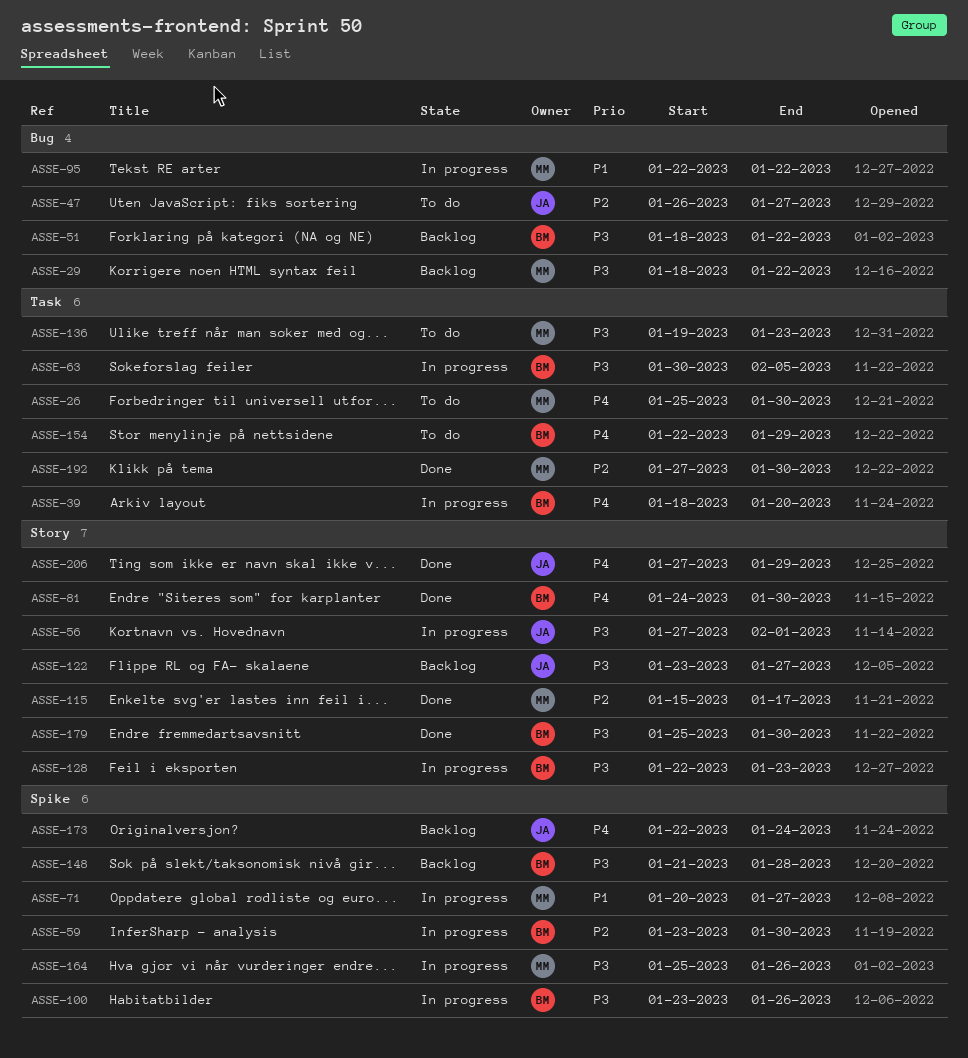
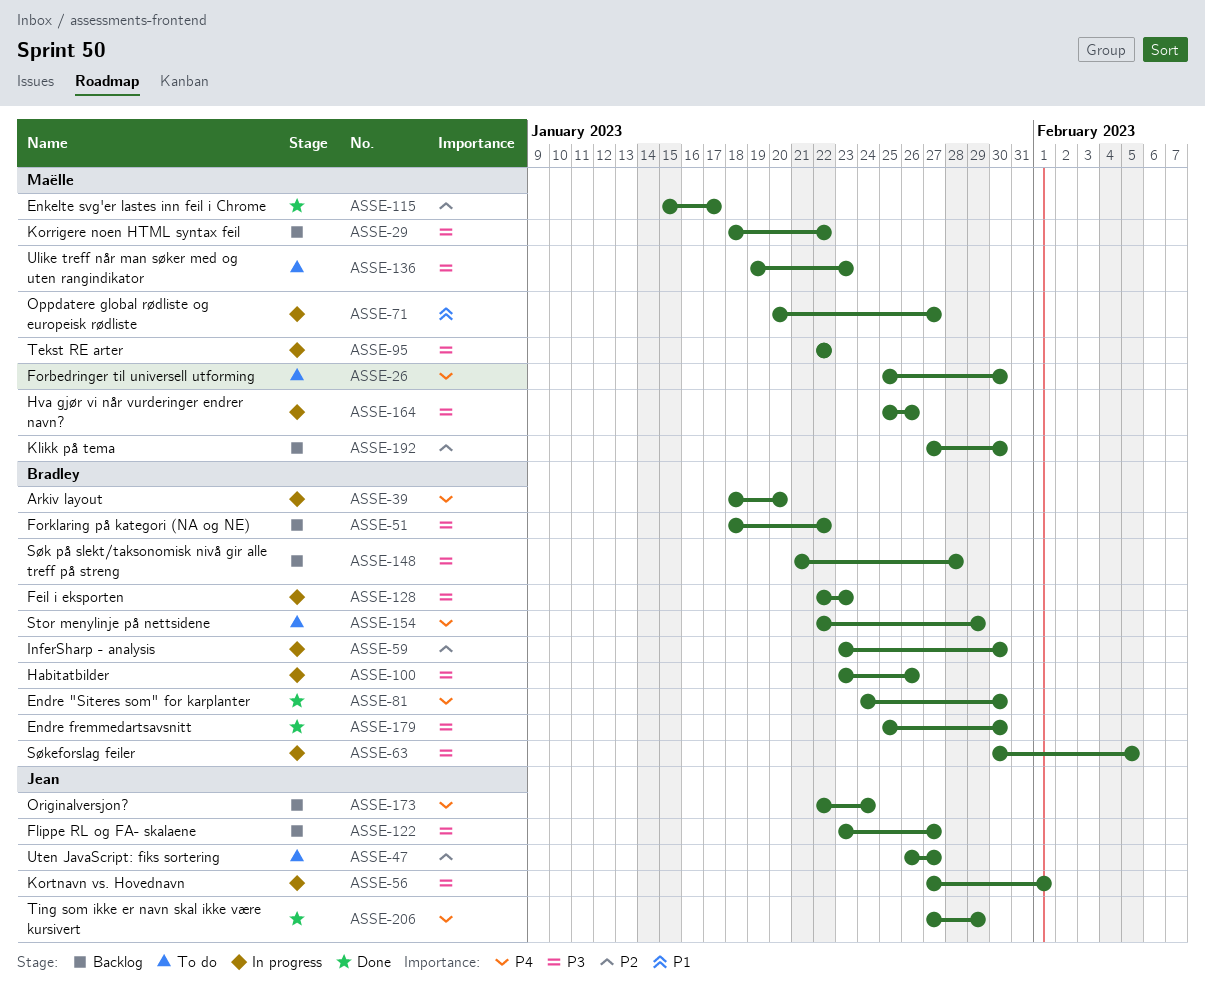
ASSE-95, priority: P1 -> P3
ASSE-192, status: Done -> Backlog

